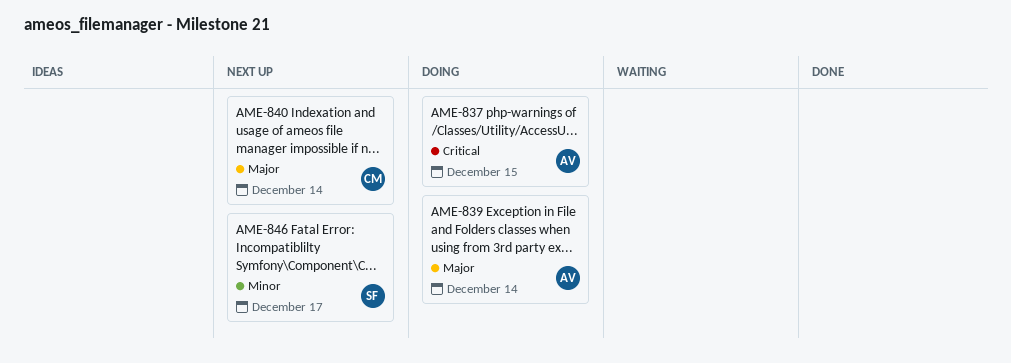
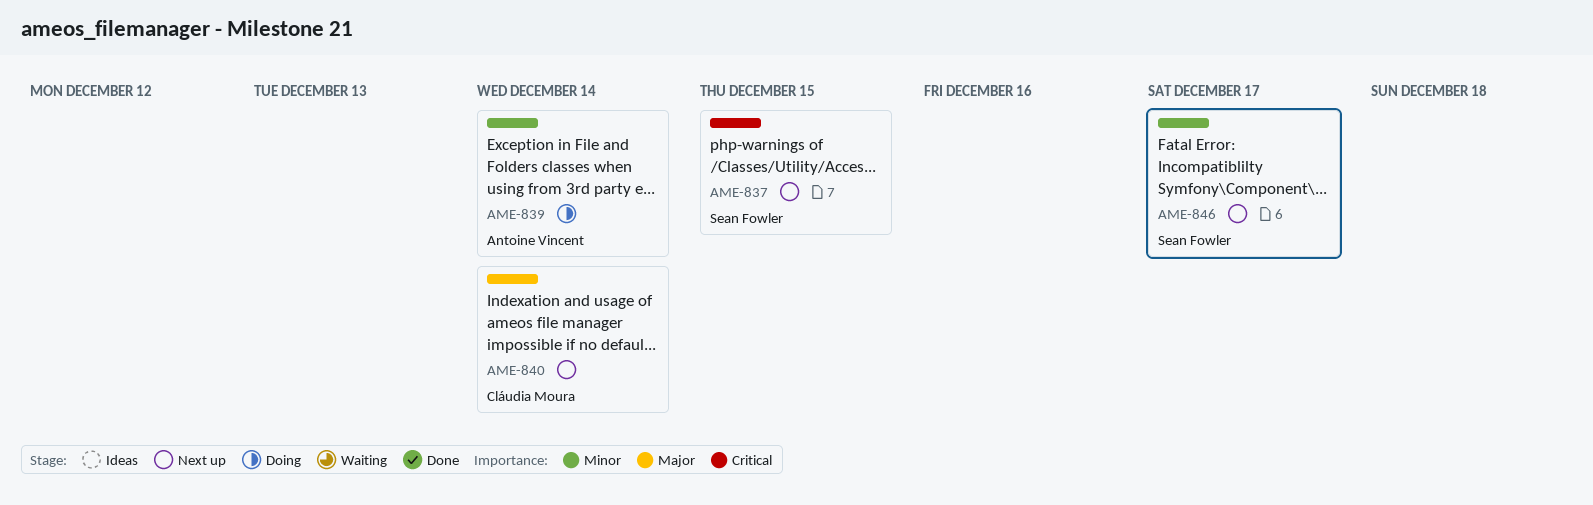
AME-837, status: Doing -> Next up
AME-837, owner: Antoine Vincent -> Sean Fowler
AME-839, priority: Major -> Minor

